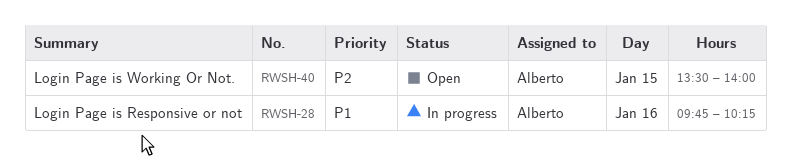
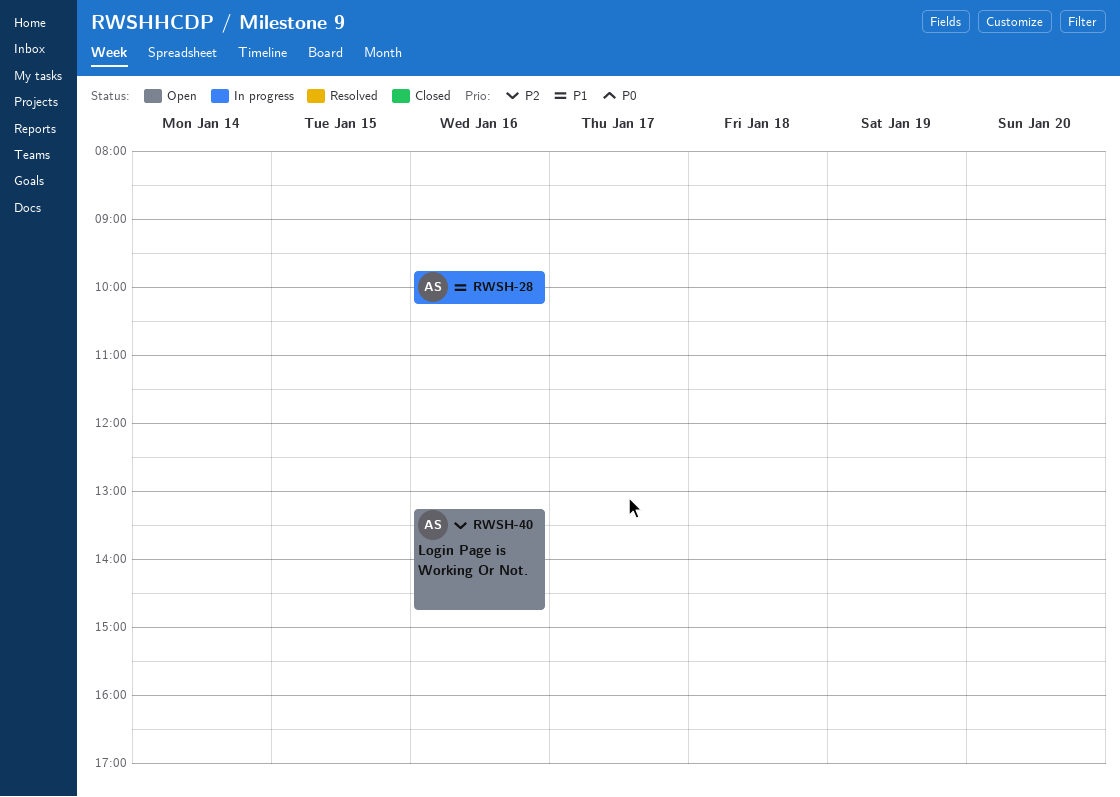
RWSH-40, day: Jan 15 -> Jan 16
RWSH-40, begins: 13:30 -> 13:15
RWSH-40, ends: 14:00 -> 14:45

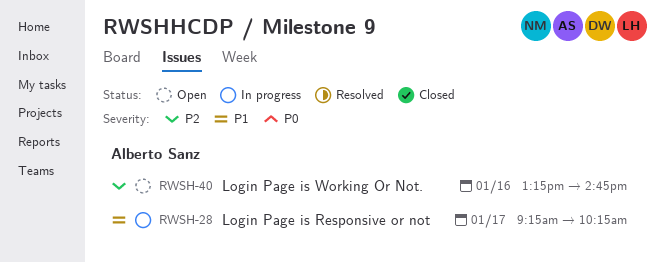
RWSH-28, day: Jan 16 -> Jan 17
RWSH-28, begins: 09:45 -> 09:15

